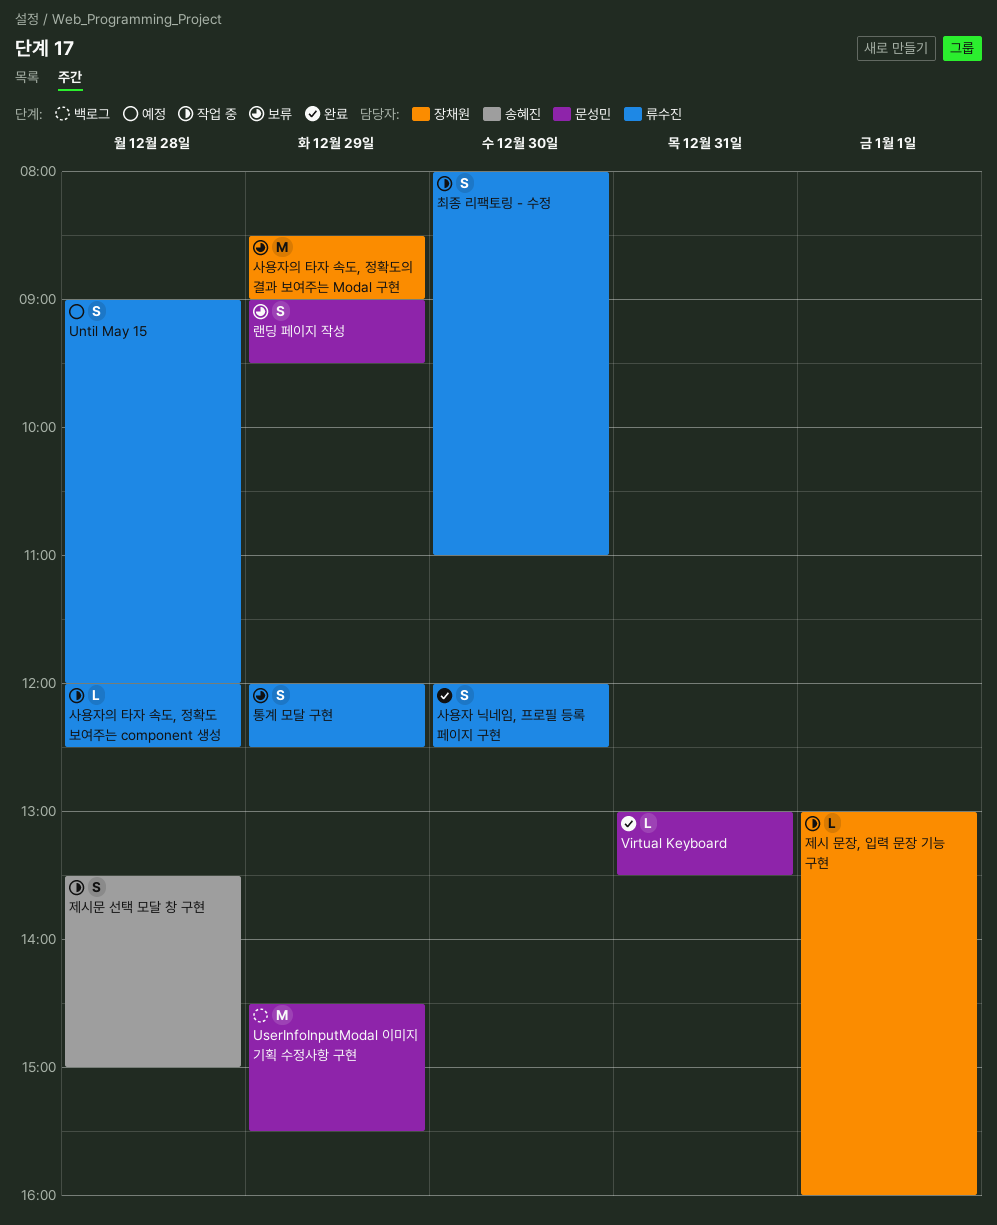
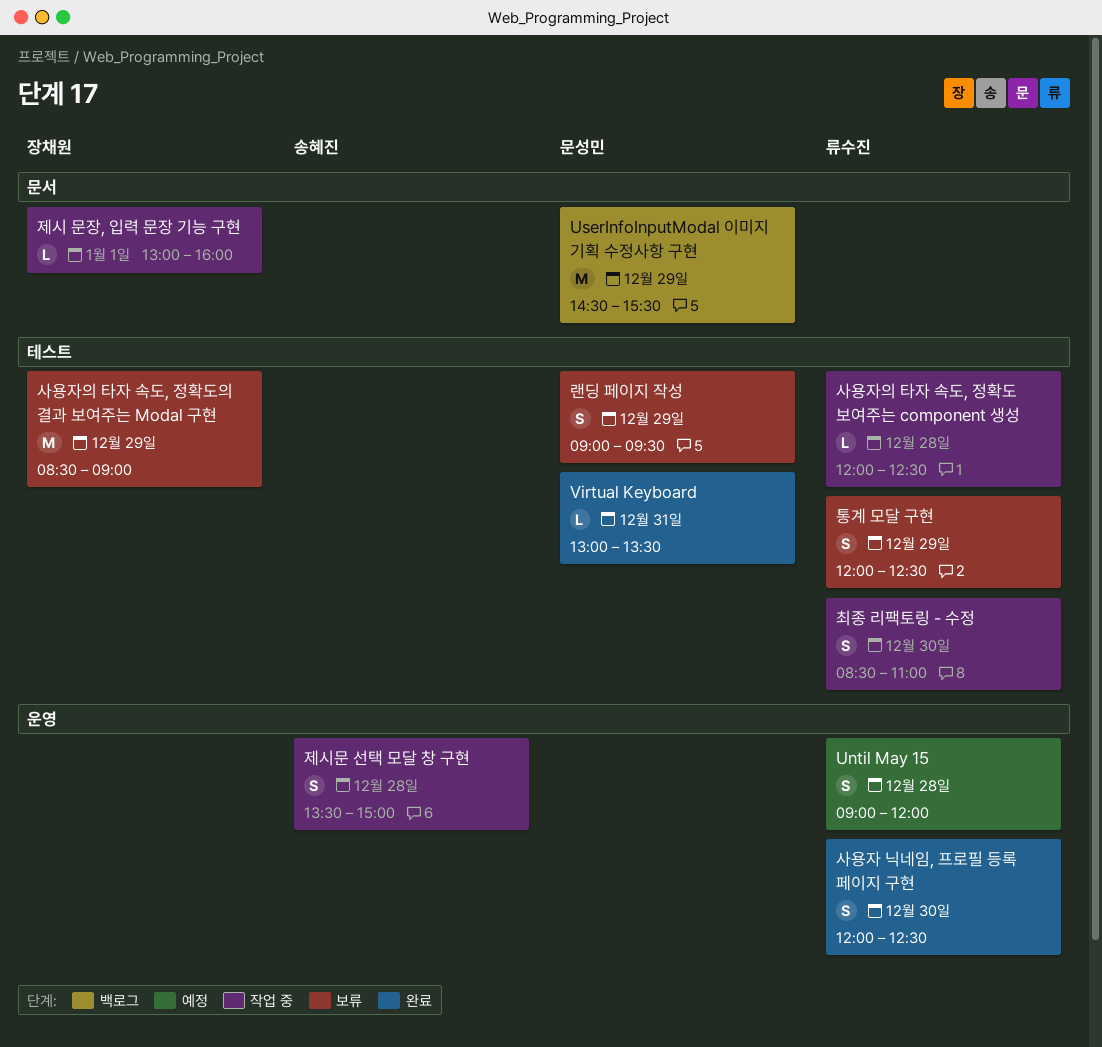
최종 리팩토링 - 수정, begins: 08:00 -> 08:30

